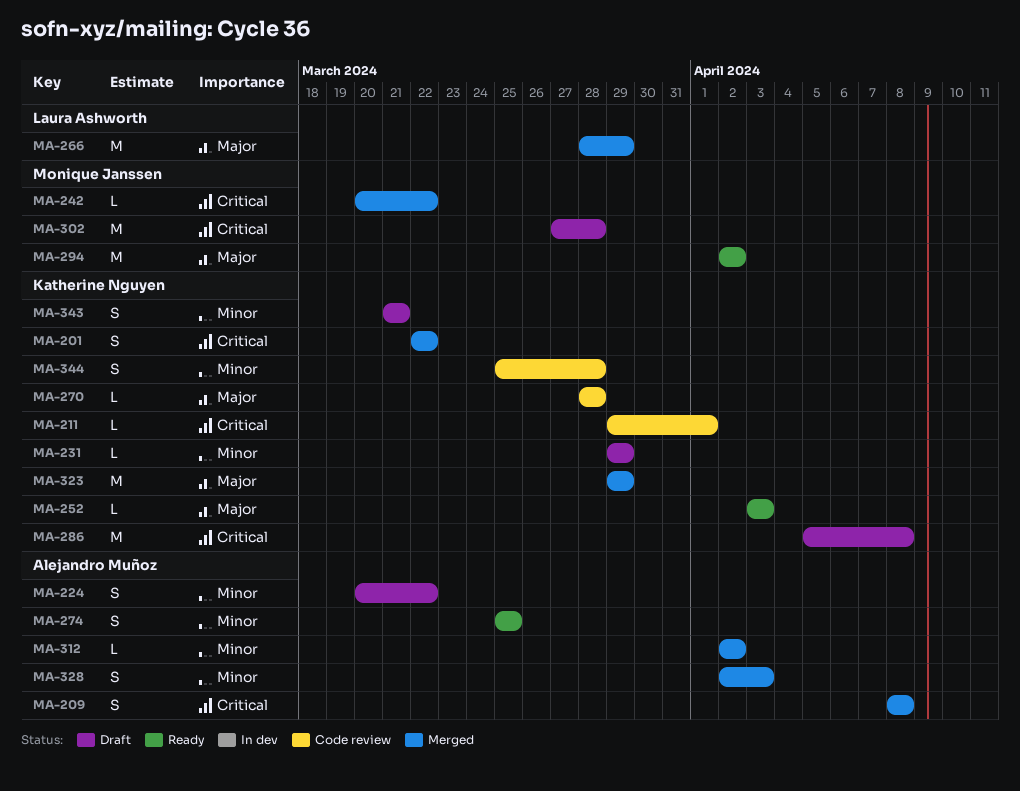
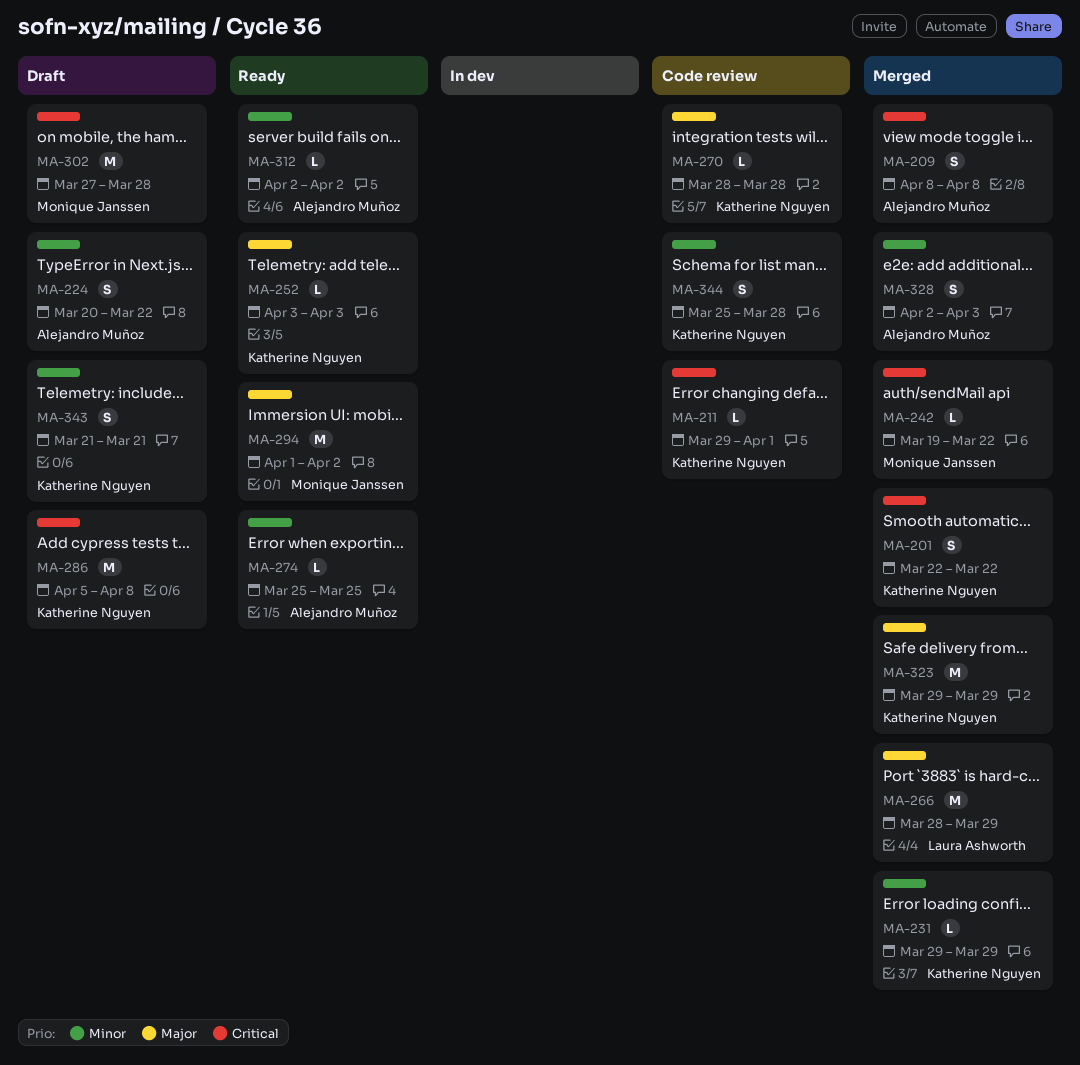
MA-231, status: Draft -> Merged
MA-242, start: Mar 20 -> Mar 19
MA-274, estimate: S -> L
MA-294, start: Apr 2 -> Apr 1
MA-312, status: Merged -> Ready

